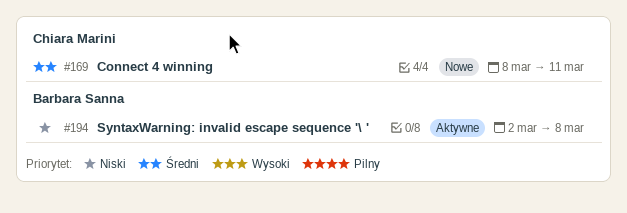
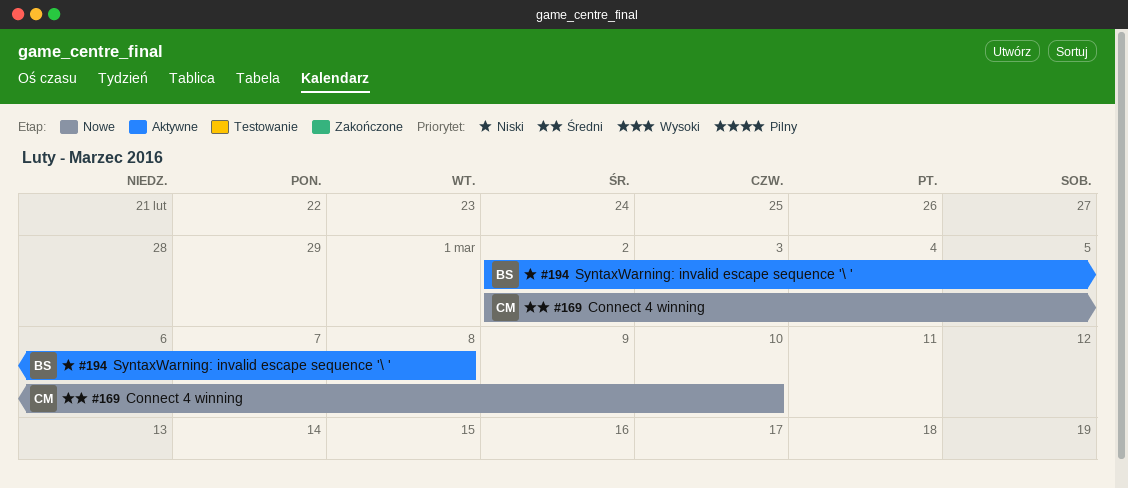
#169, start: Mar 8 -> Mar 2
#169, due: Mar 11 -> Mar 10

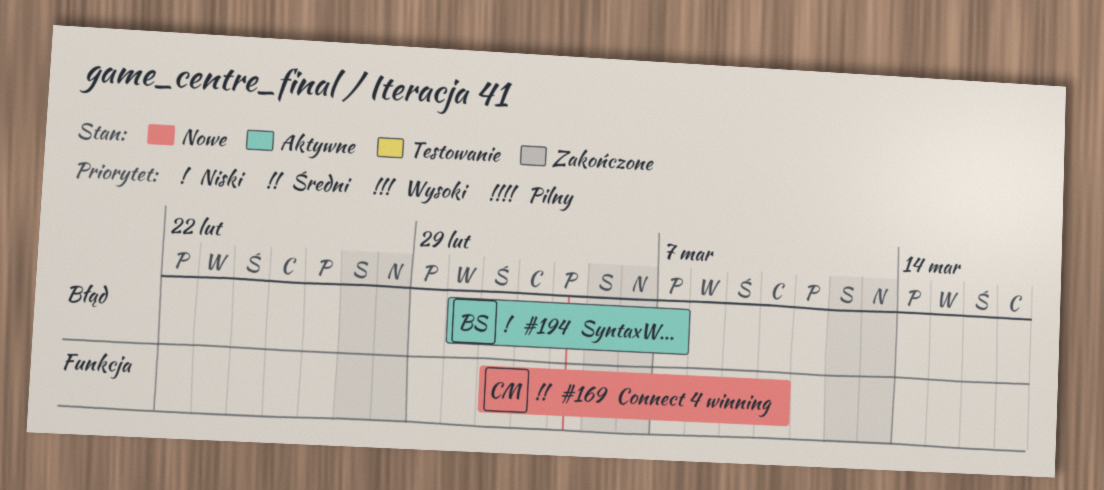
#194, start: Mar 2 -> Mar 1
#194, due: Mar 8 -> Mar 7

